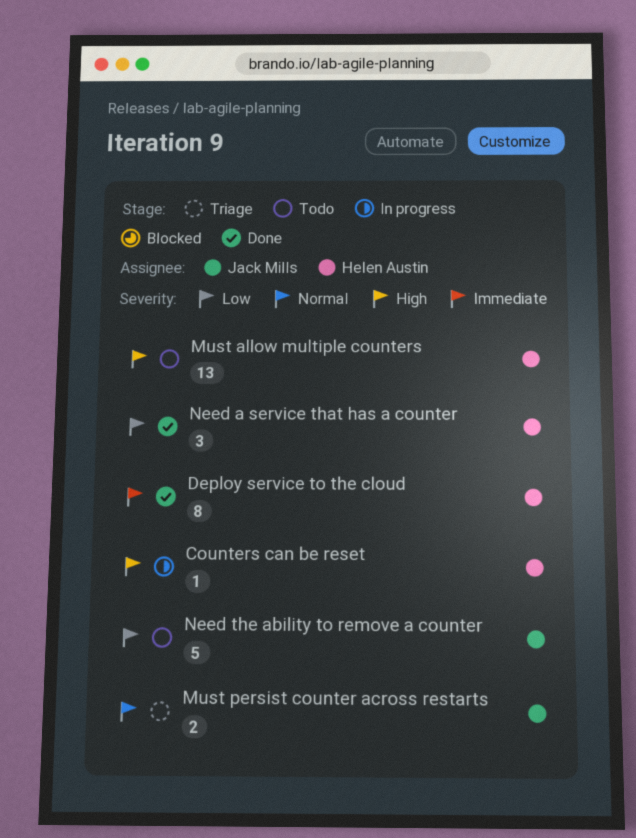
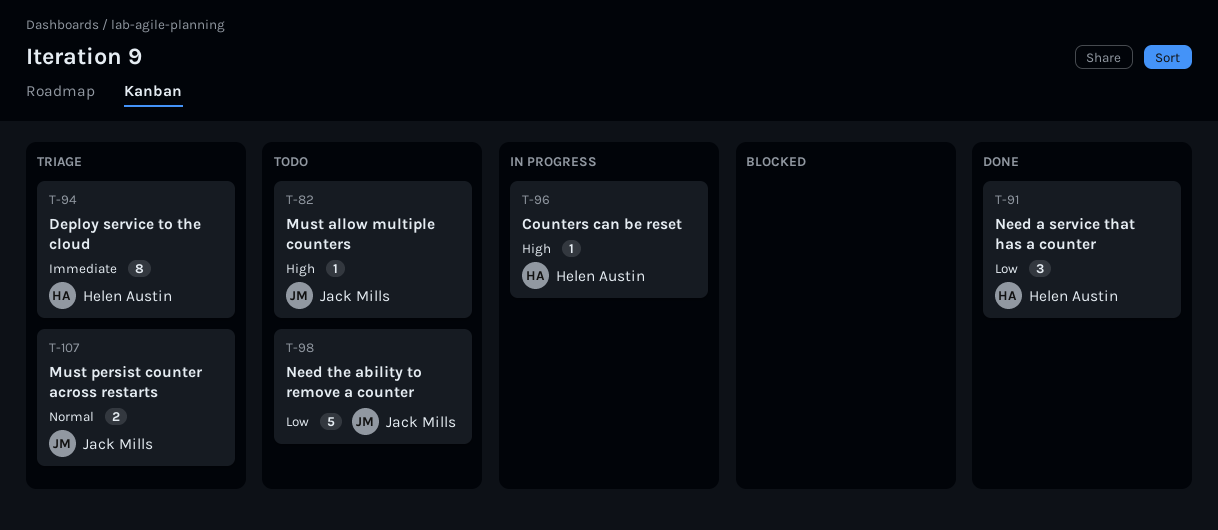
Deploy service to the cloud, status: Done -> Triage
Must allow multiple counters, owner: Helen Austin -> Jack Mills
Must allow multiple counters, estimate: 13 -> 1

